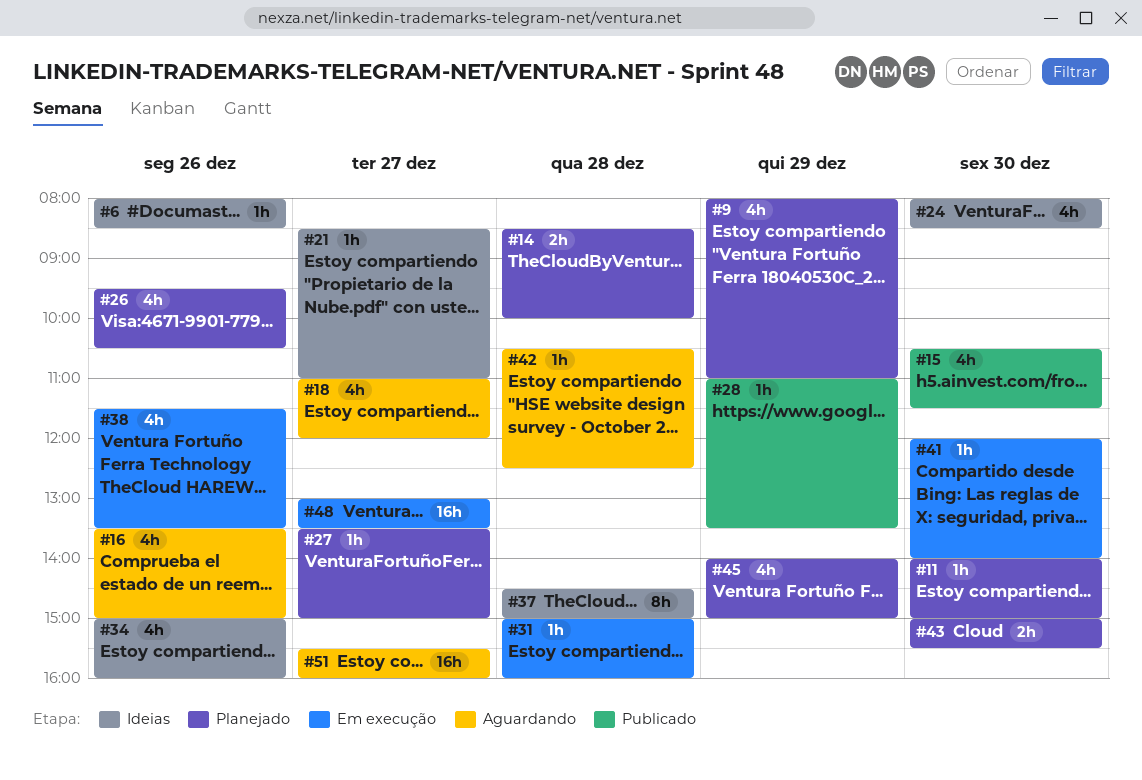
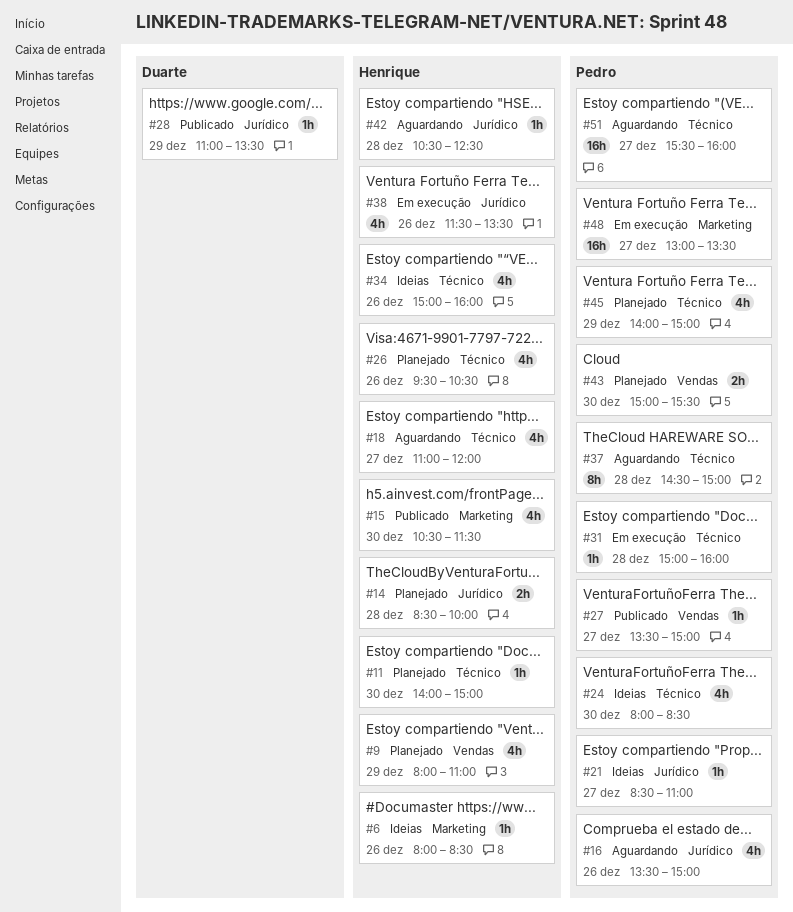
#27, status: Planejado -> Publicado
#37, status: Ideias -> Aguardando
#41: present -> none

